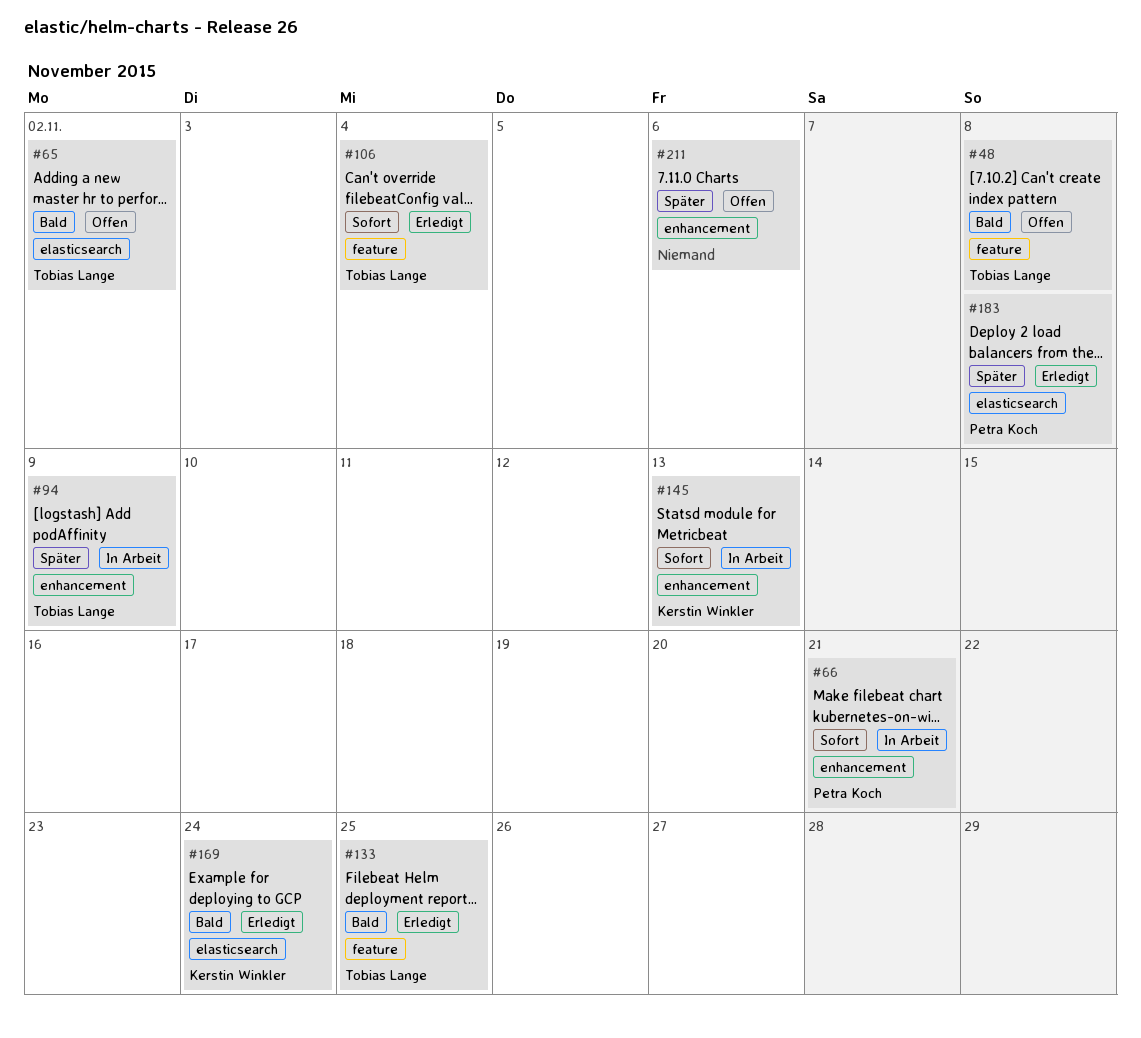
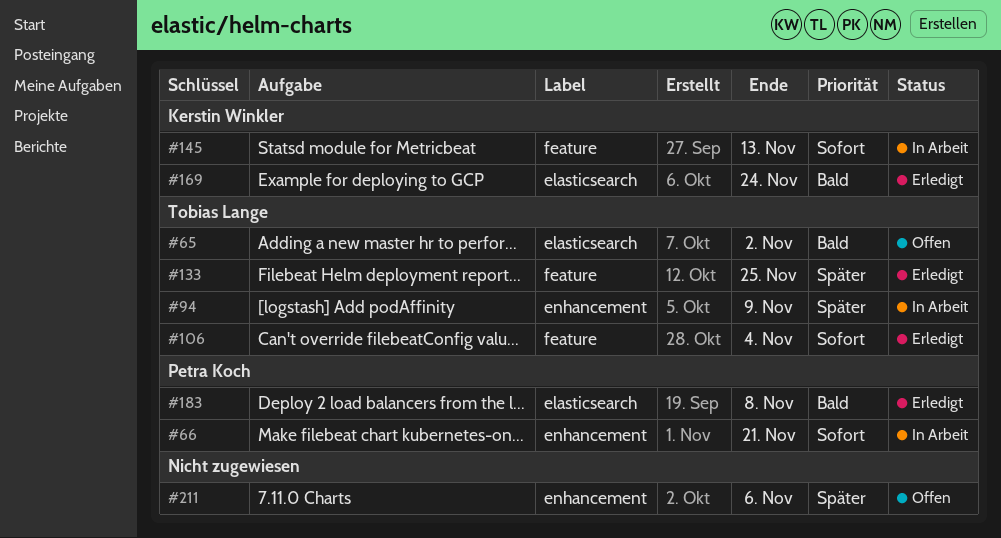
#48: present -> none
#133, priority: Bald -> Später
#145, label: enhancement -> feature
#183, priority: Später -> Bald

